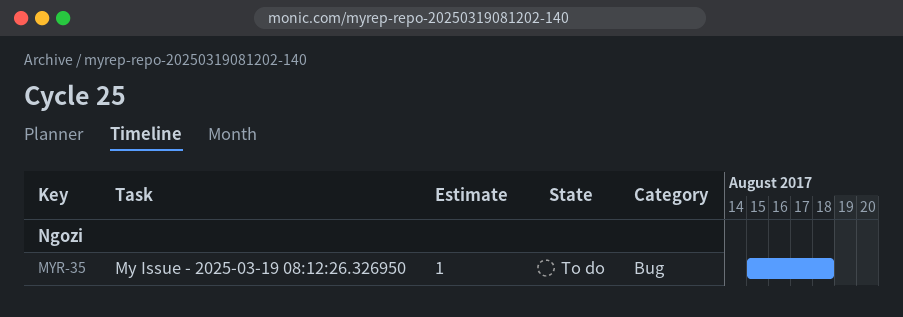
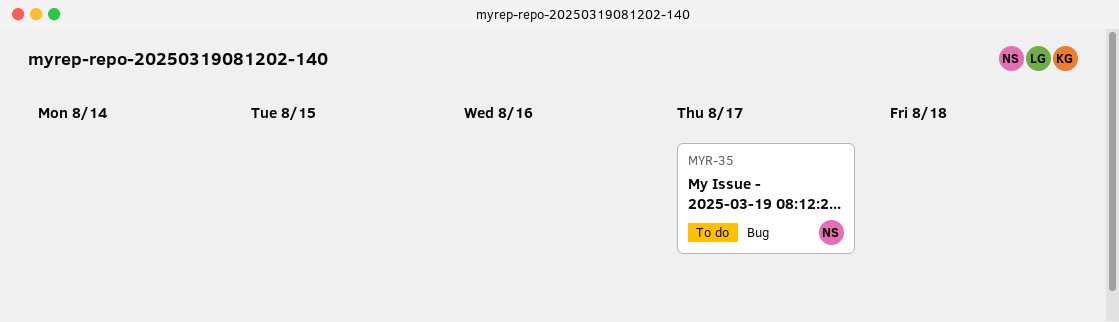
MYR-35, due: Aug 18 -> Aug 17

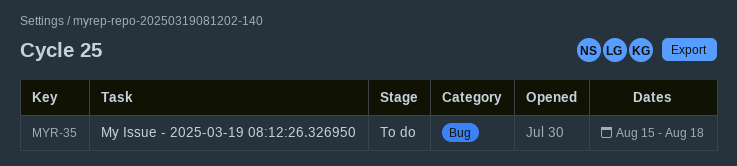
MYR-35, due: Aug 17 -> Aug 18

